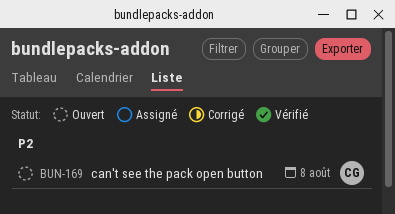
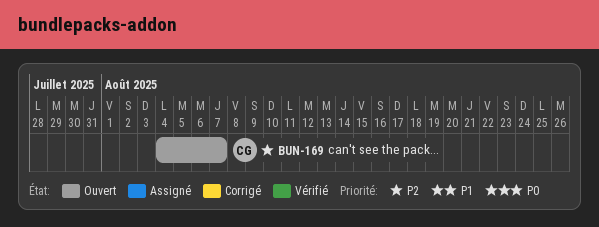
BUN-169, due: Aug 8 -> Aug 7

